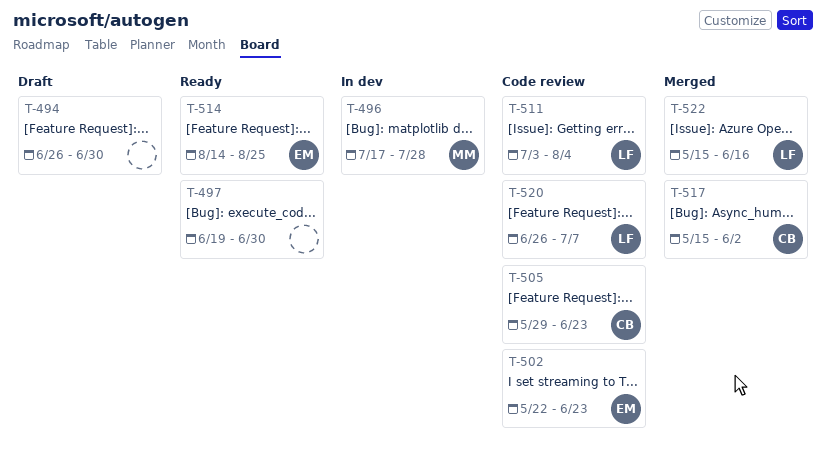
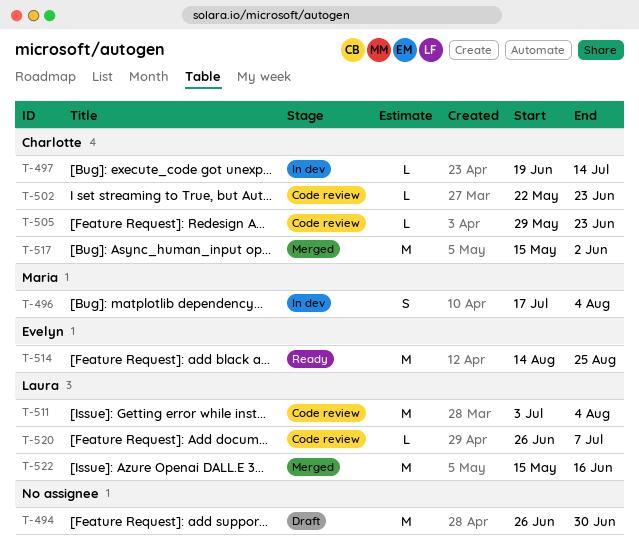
T-496, due: Jul 28 -> Aug 4
T-497, status: Ready -> In dev
T-497, owner: none -> Charlotte
T-497, due: Jun 30 -> Jul 14
T-502, owner: Evelyn -> Charlotte

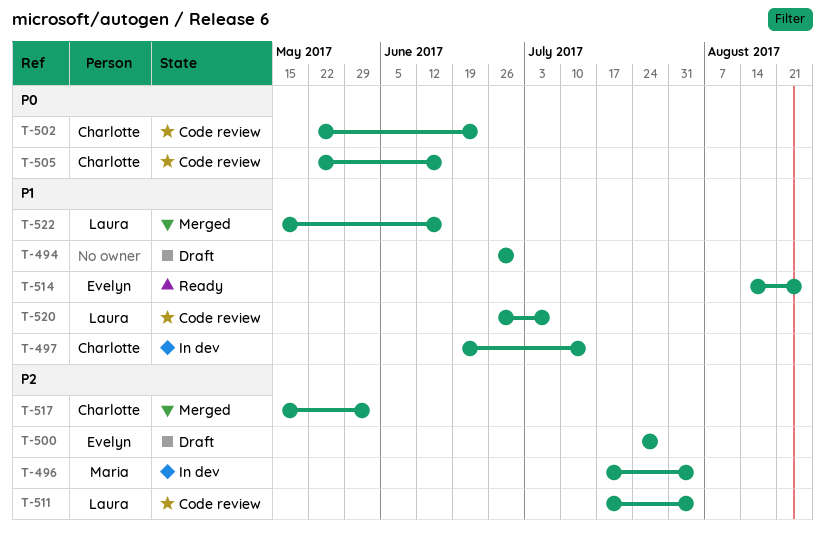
T-500: none -> present
T-505, start: May 29 -> May 22
T-505, due: Jun 23 -> Jun 16
T-511, start: Jul 3 -> Jul 17

